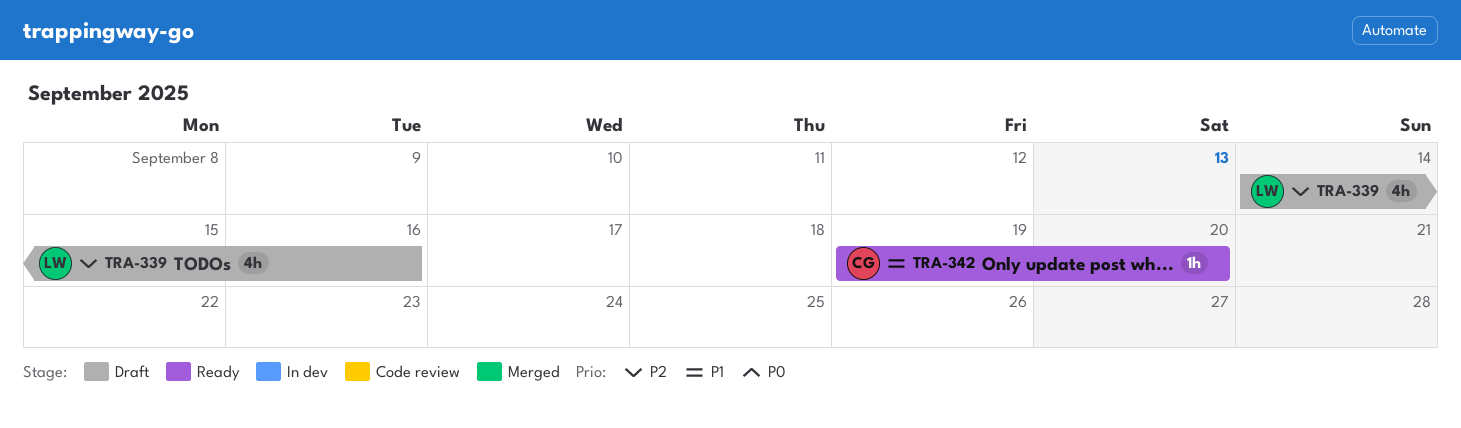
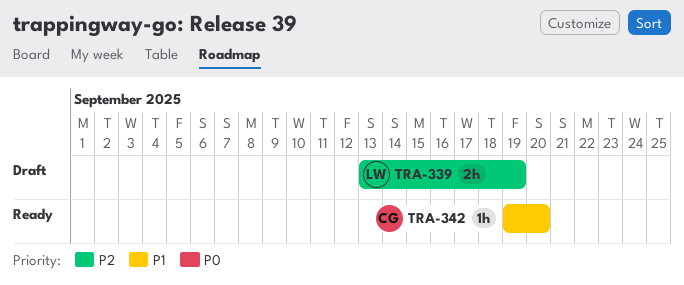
TRA-339, estimate: 4h -> 2h
TRA-339, start: Sep 14 -> Sep 13
TRA-339, due: Sep 16 -> Sep 19

